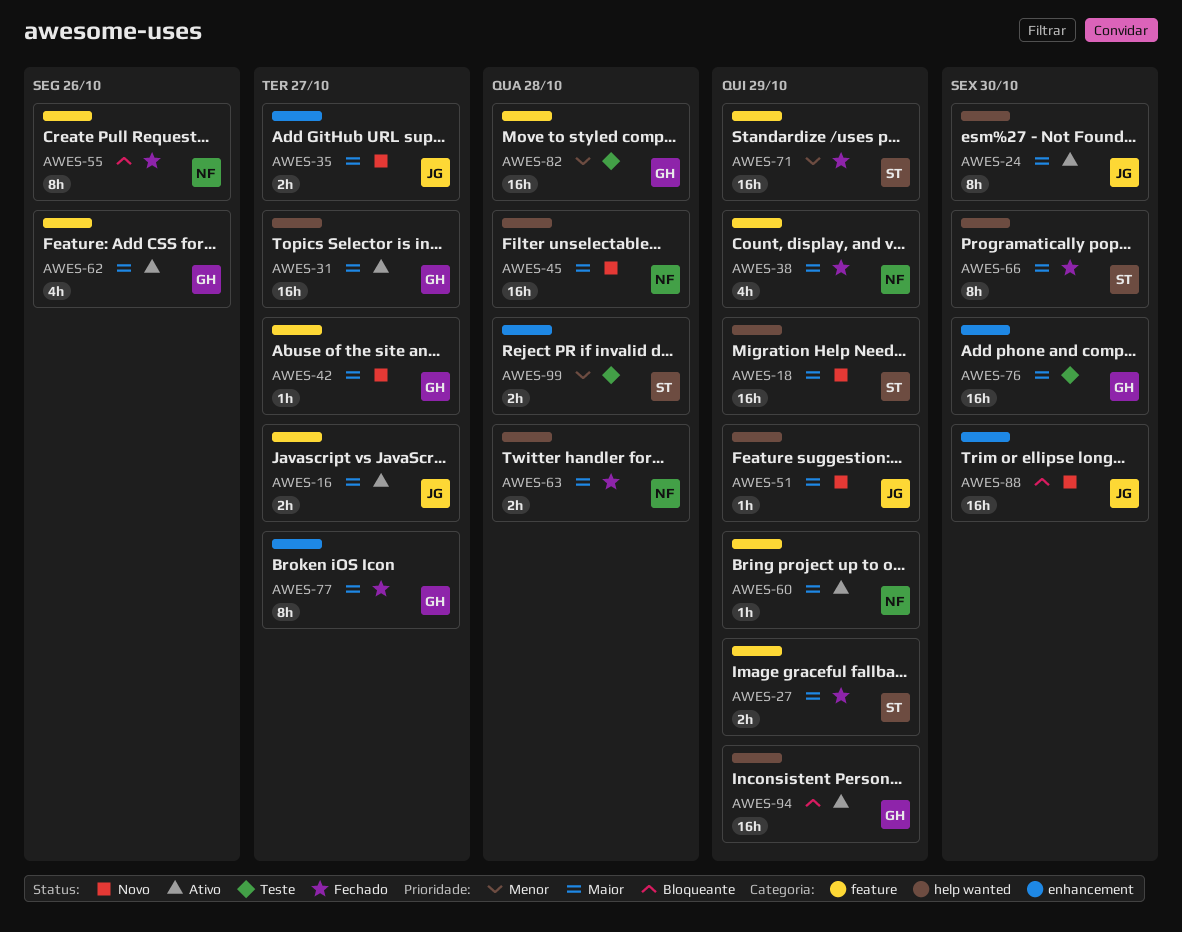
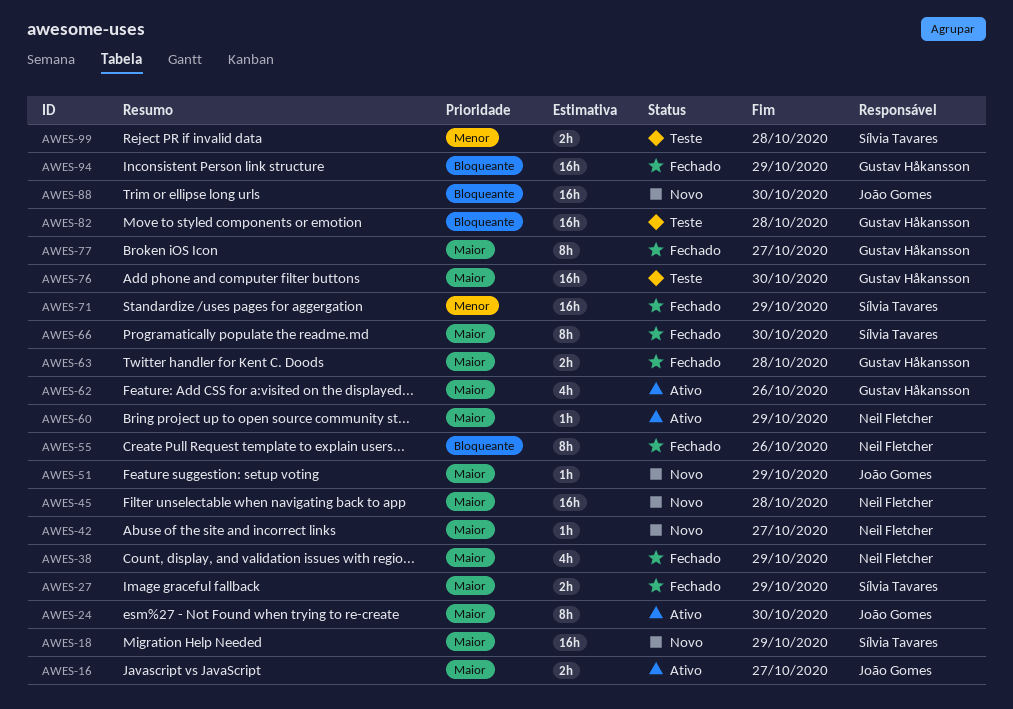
AWES-31: present -> none
AWES-35: present -> none
AWES-42, owner: Gustav Håkansson -> Neil Fletcher
AWES-63, owner: Neil Fletcher -> Gustav Håkansson
AWES-82, priority: Menor -> Bloqueante
AWES-94, status: Ativo -> Fechado

